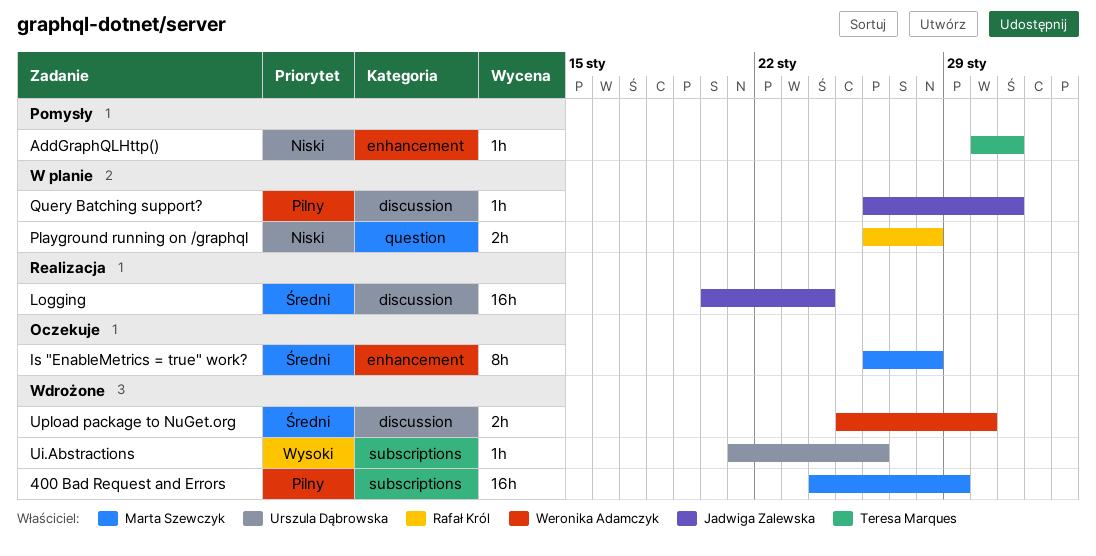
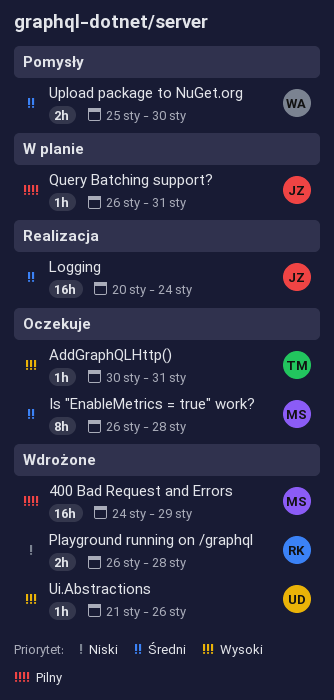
AddGraphQLHttp(), status: Pomysły -> Oczekuje
AddGraphQLHttp(), priority: Niski -> Wysoki
Playground running on /graphql, status: W planie -> Wdrożone
Upload package to NuGet.org, status: Wdrożone -> Pomysły

